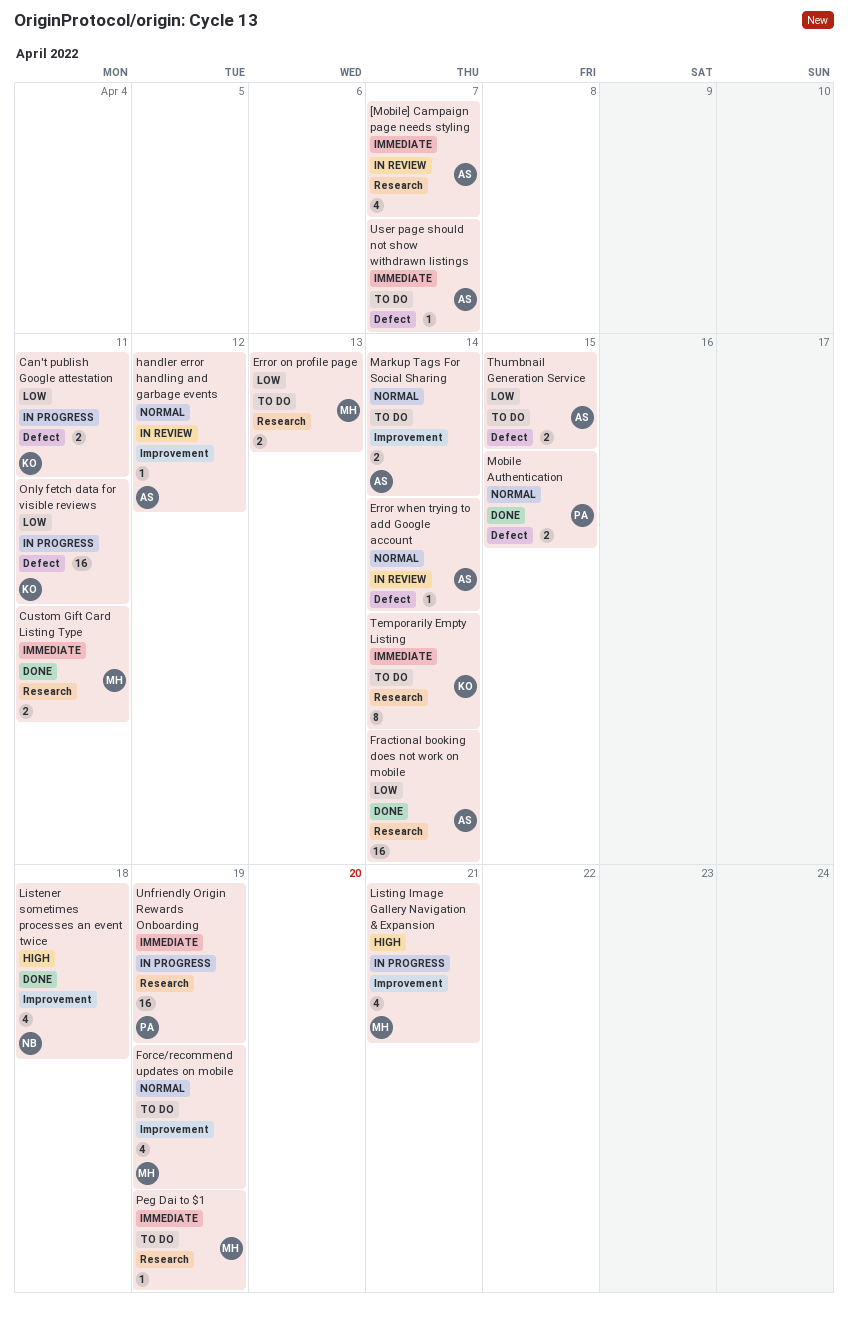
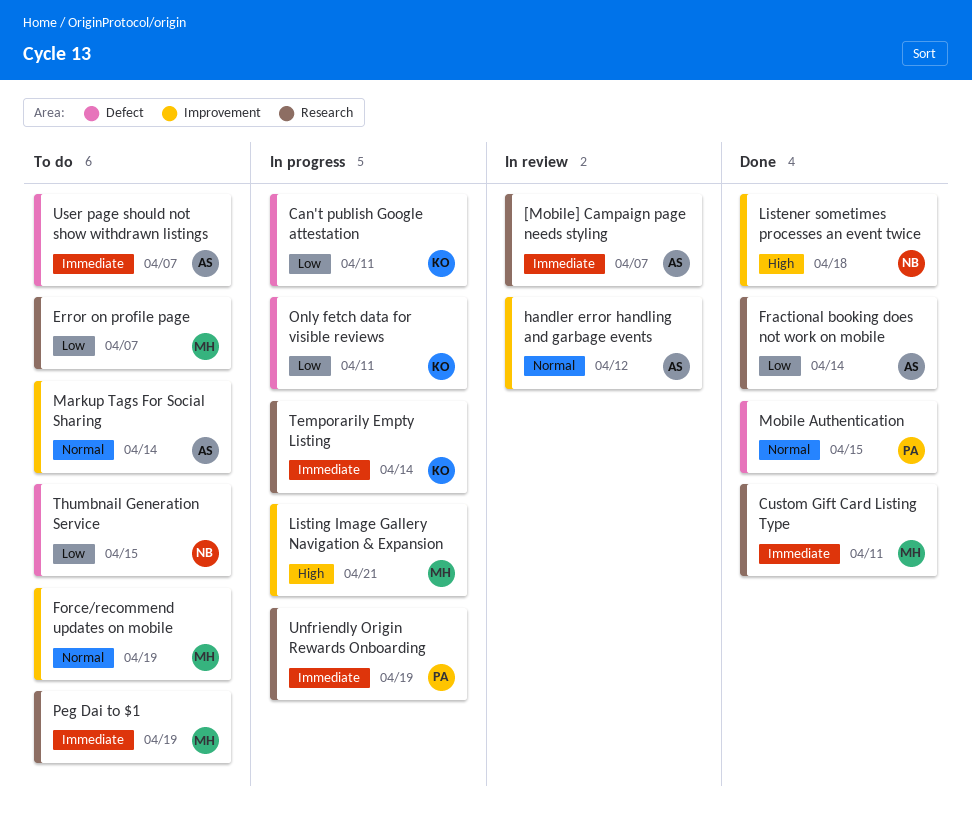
Error on profile page, due: Apr 13 -> Apr 7
Error when trying to add Google account: present -> none
Temporarily Empty Listing, status: To do -> In progress
Thumbnail Generation Service, owner: AS -> NB

